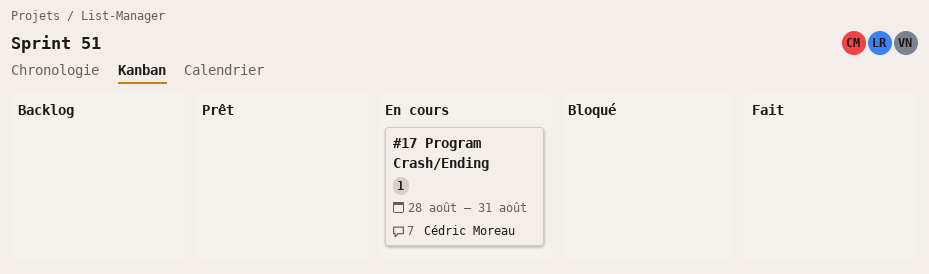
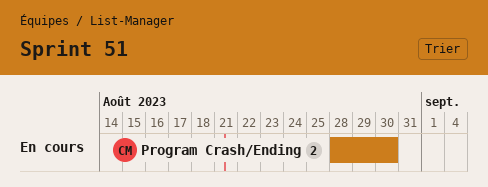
Program Crash/Ending, estimate: 1 -> 2
Program Crash/Ending, due: Aug 31 -> Aug 30

